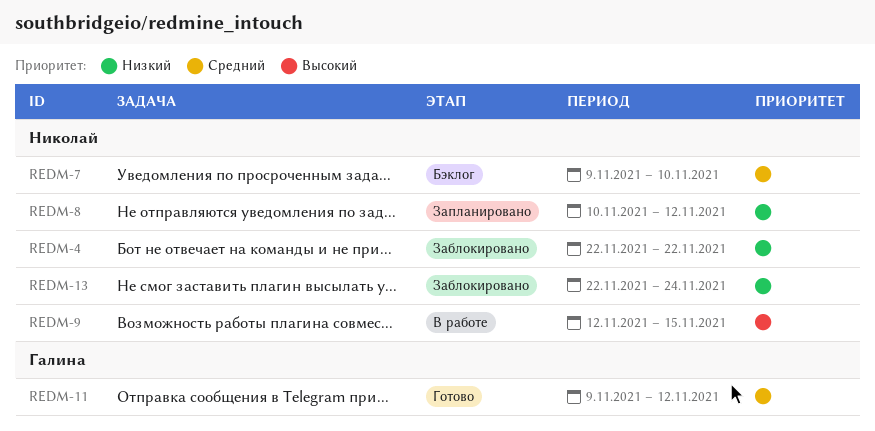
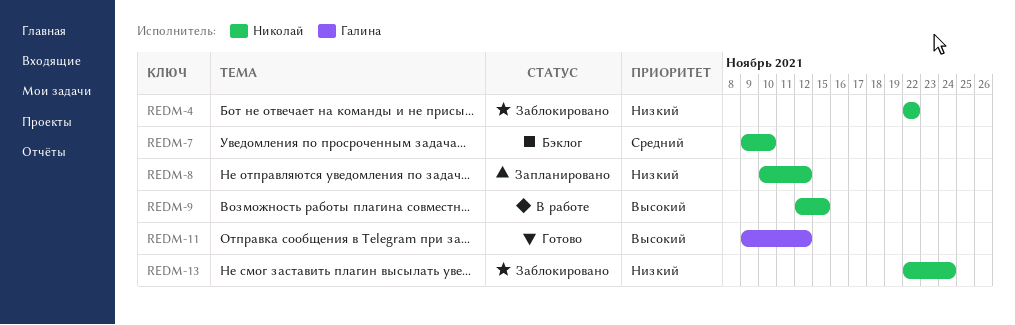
REDM-11, priority: Средний -> Высокий

